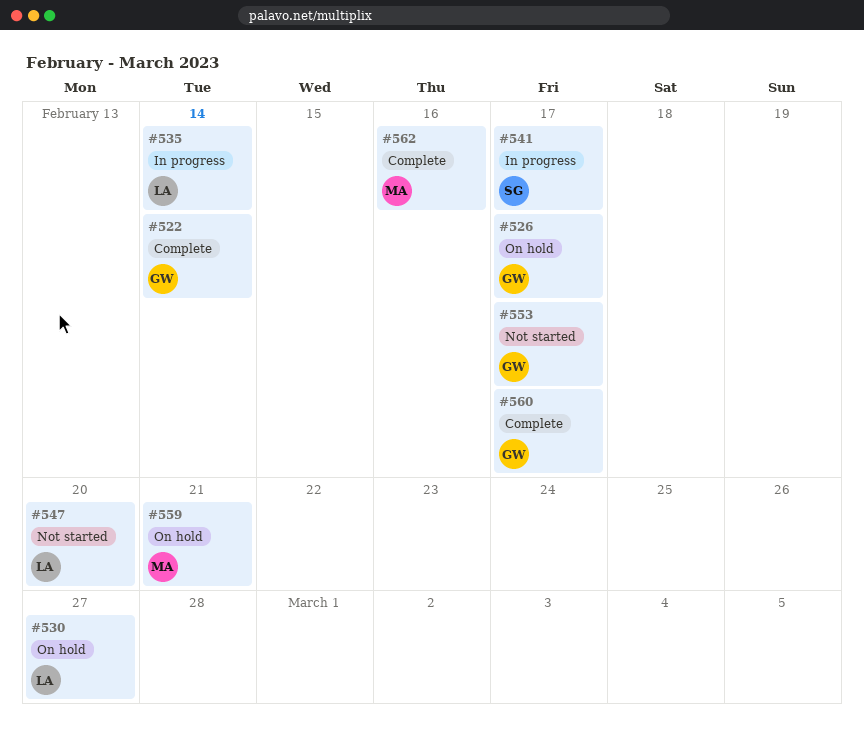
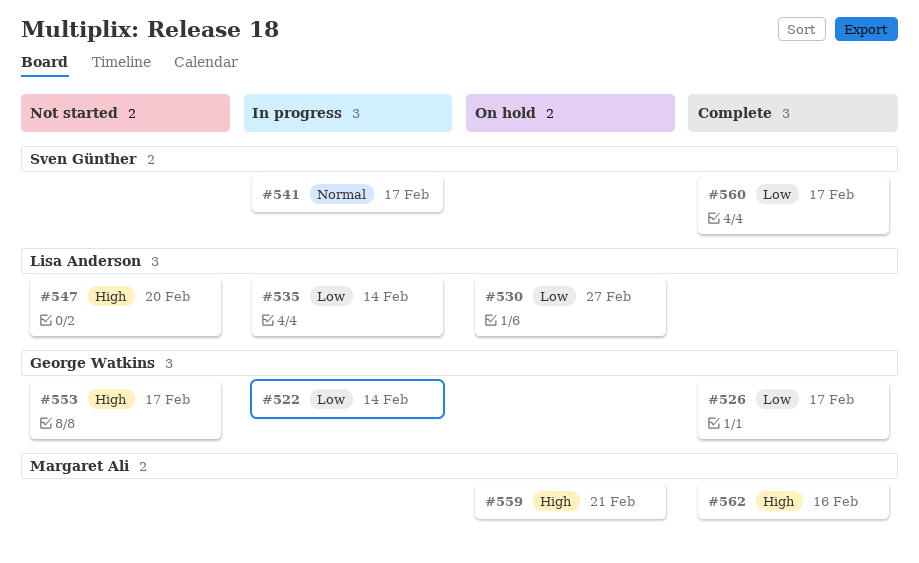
#522, status: Complete -> In progress
#526, status: On hold -> Complete
#560, owner: George Watkins -> Sven Günther

